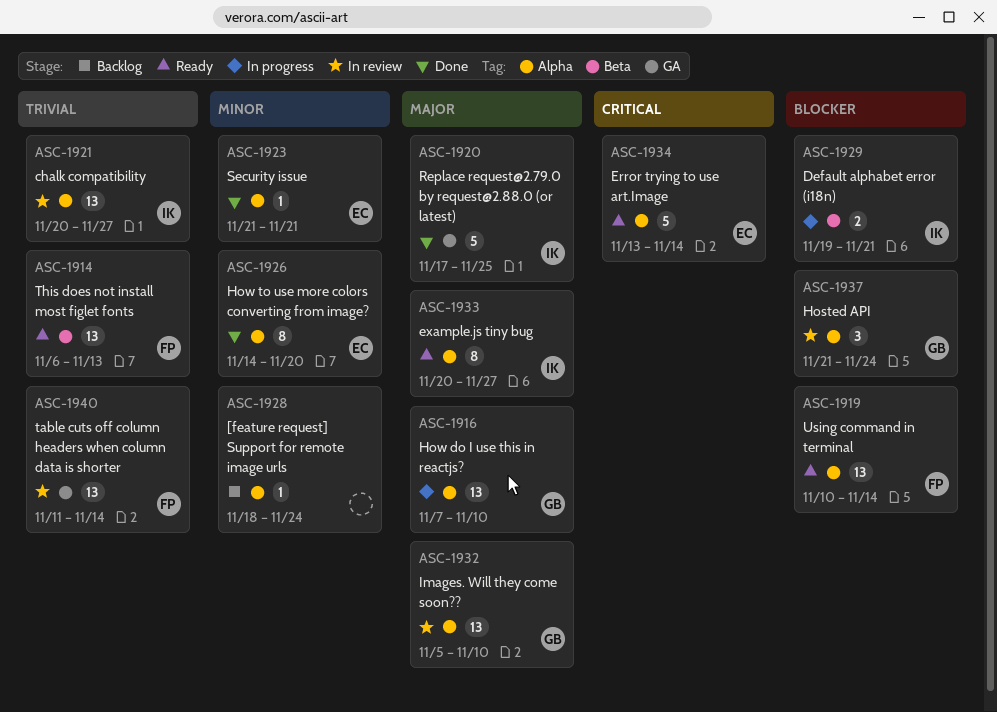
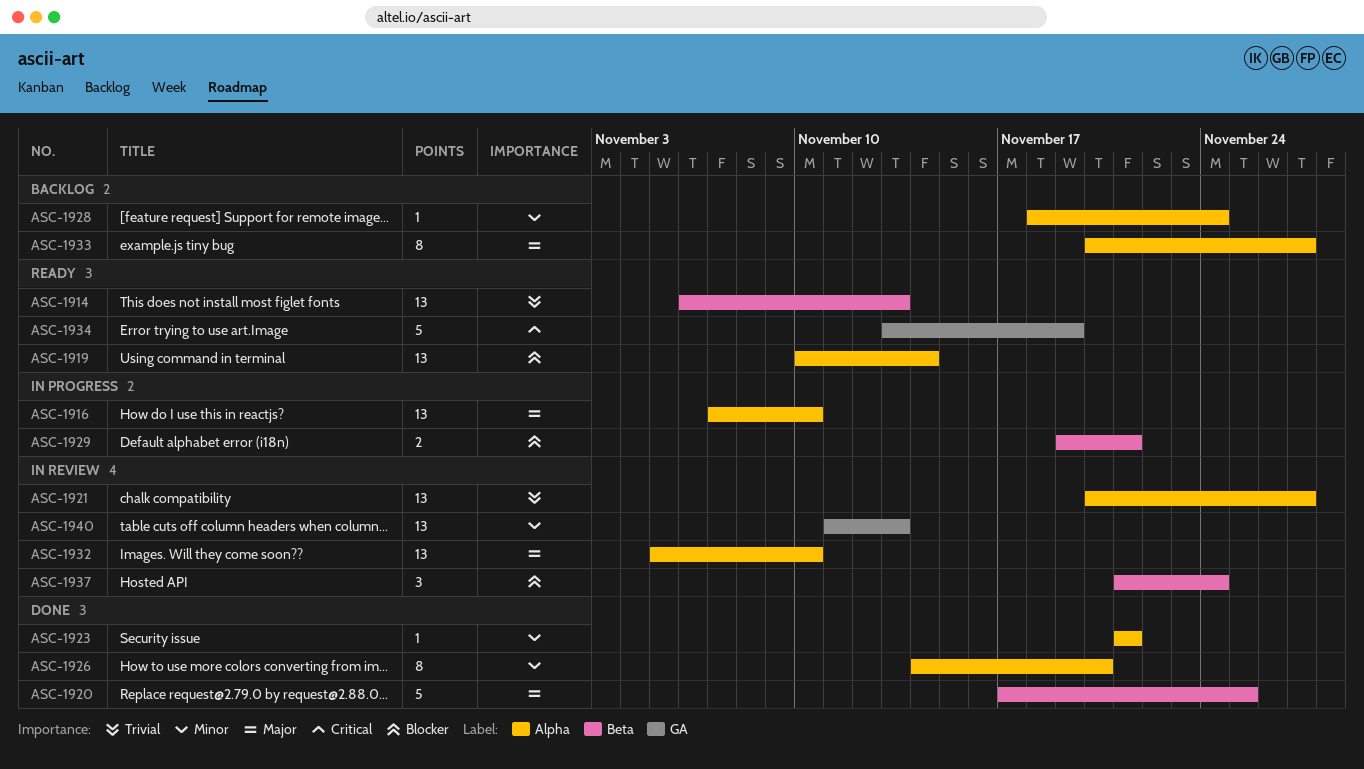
ASC-1920, label: GA -> Beta
ASC-1933, status: Ready -> Backlog
ASC-1934, label: Alpha -> GA
ASC-1934, due: Nov 14 -> Nov 19
ASC-1937, label: Alpha -> Beta
ASC-1940, priority: Trivial -> Minor
ASC-1940, due: Nov 14 -> Nov 13

